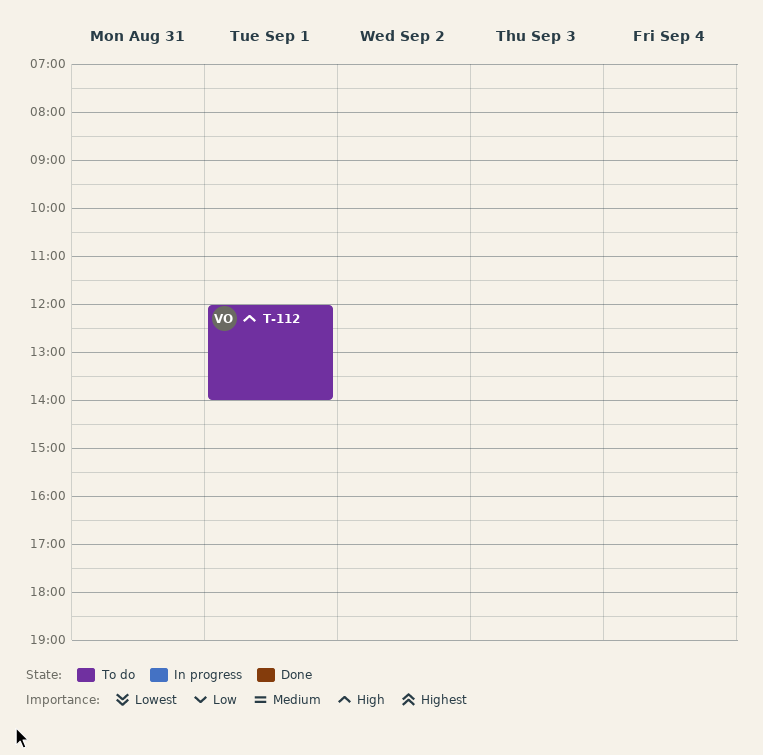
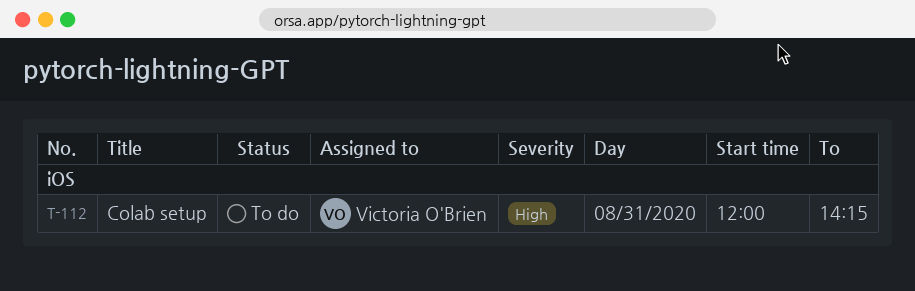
T-112, day: Sep 1 -> Aug 31
T-112, ends: 14:00 -> 14:15

